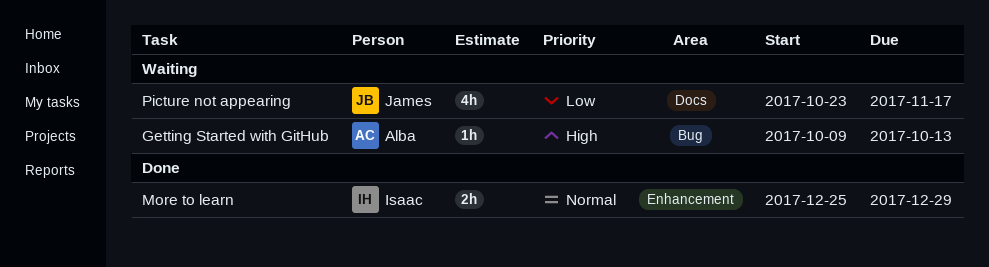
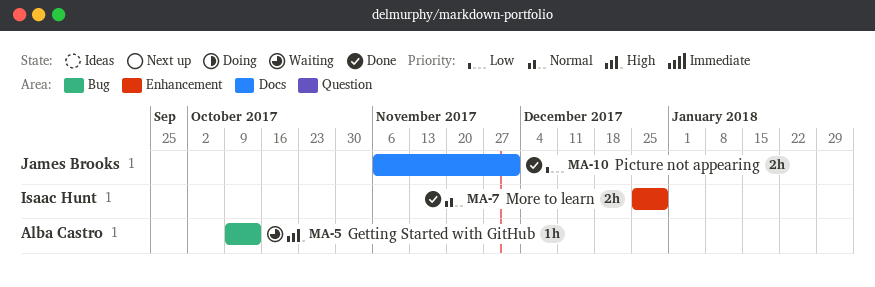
Picture not appearing, status: Waiting -> Done
Picture not appearing, estimate: 4h -> 2h
Picture not appearing, start: Oct 23 -> Nov 6
Picture not appearing, due: Nov 17 -> Dec 1

